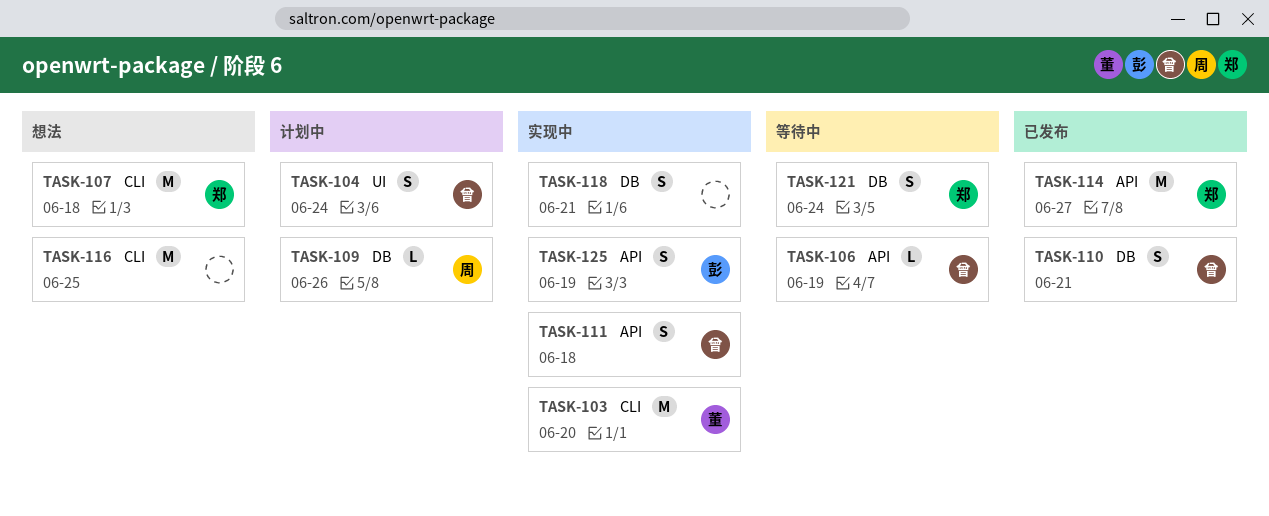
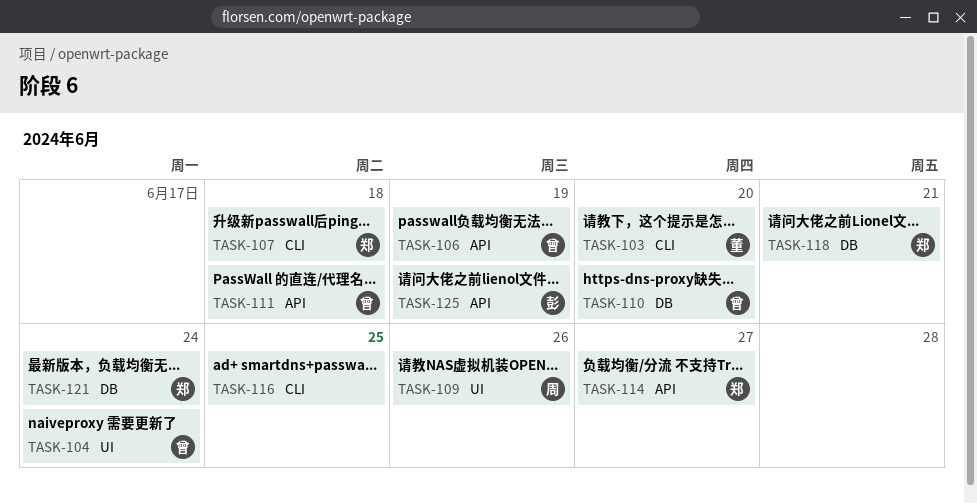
TASK-109, label: DB -> UI
TASK-110, due: Jun 21 -> Jun 20
TASK-118, owner: none -> 郑

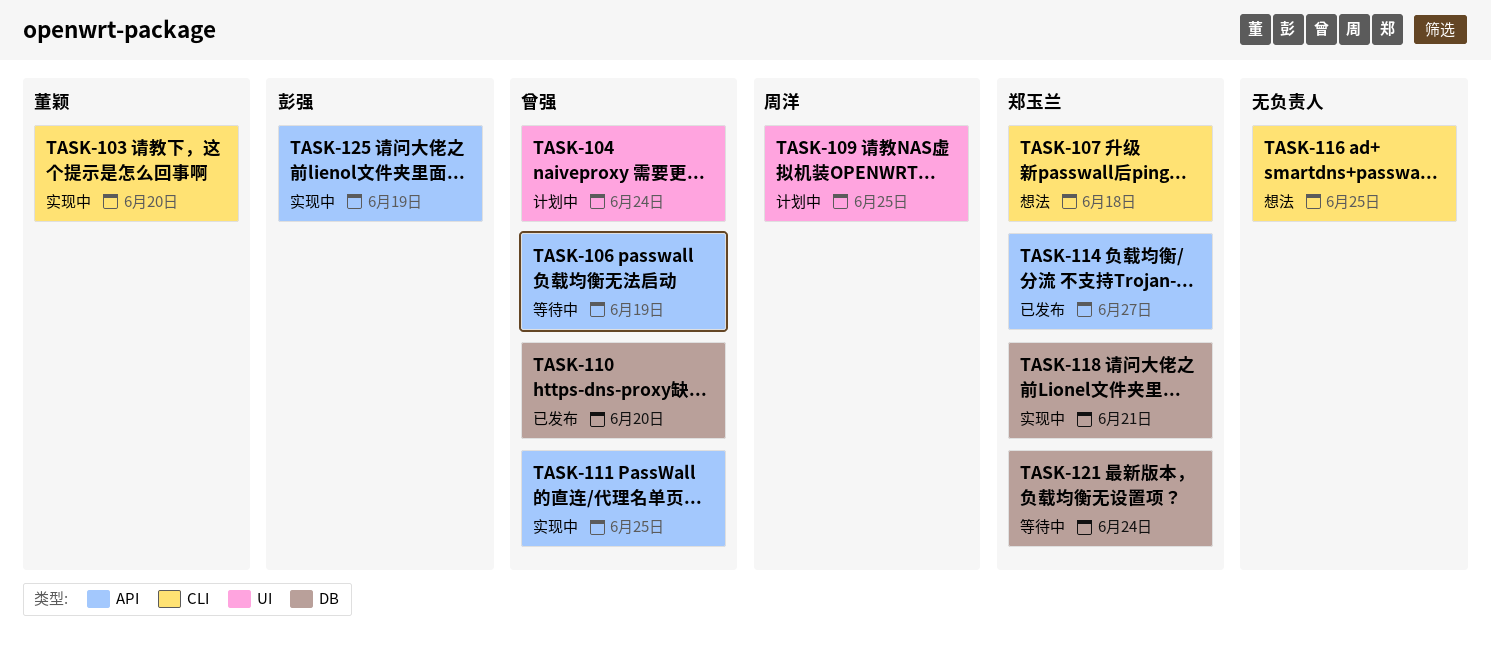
TASK-109, due: Jun 26 -> Jun 25
TASK-111, due: Jun 18 -> Jun 25

